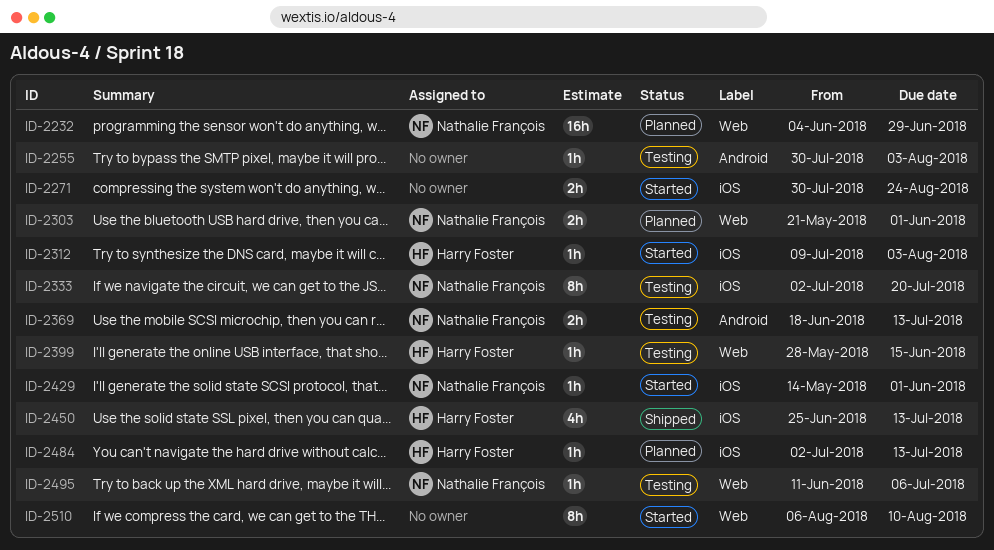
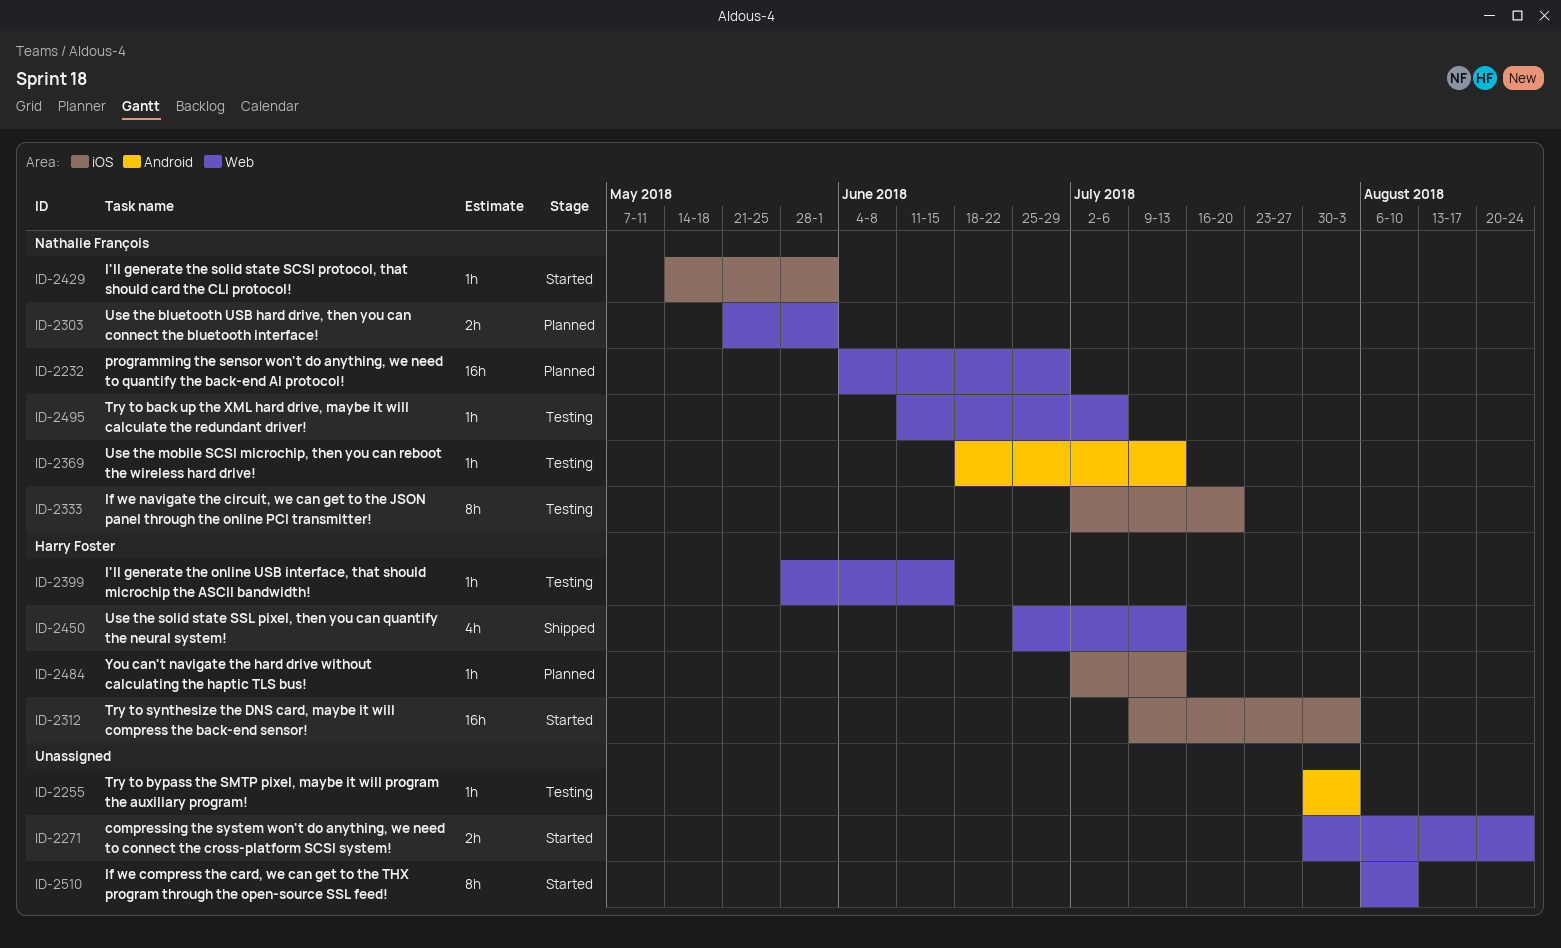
ID-2271, label: iOS -> Web
ID-2312, estimate: 1h -> 16h
ID-2369, estimate: 2h -> 1h
ID-2450, label: iOS -> Web

